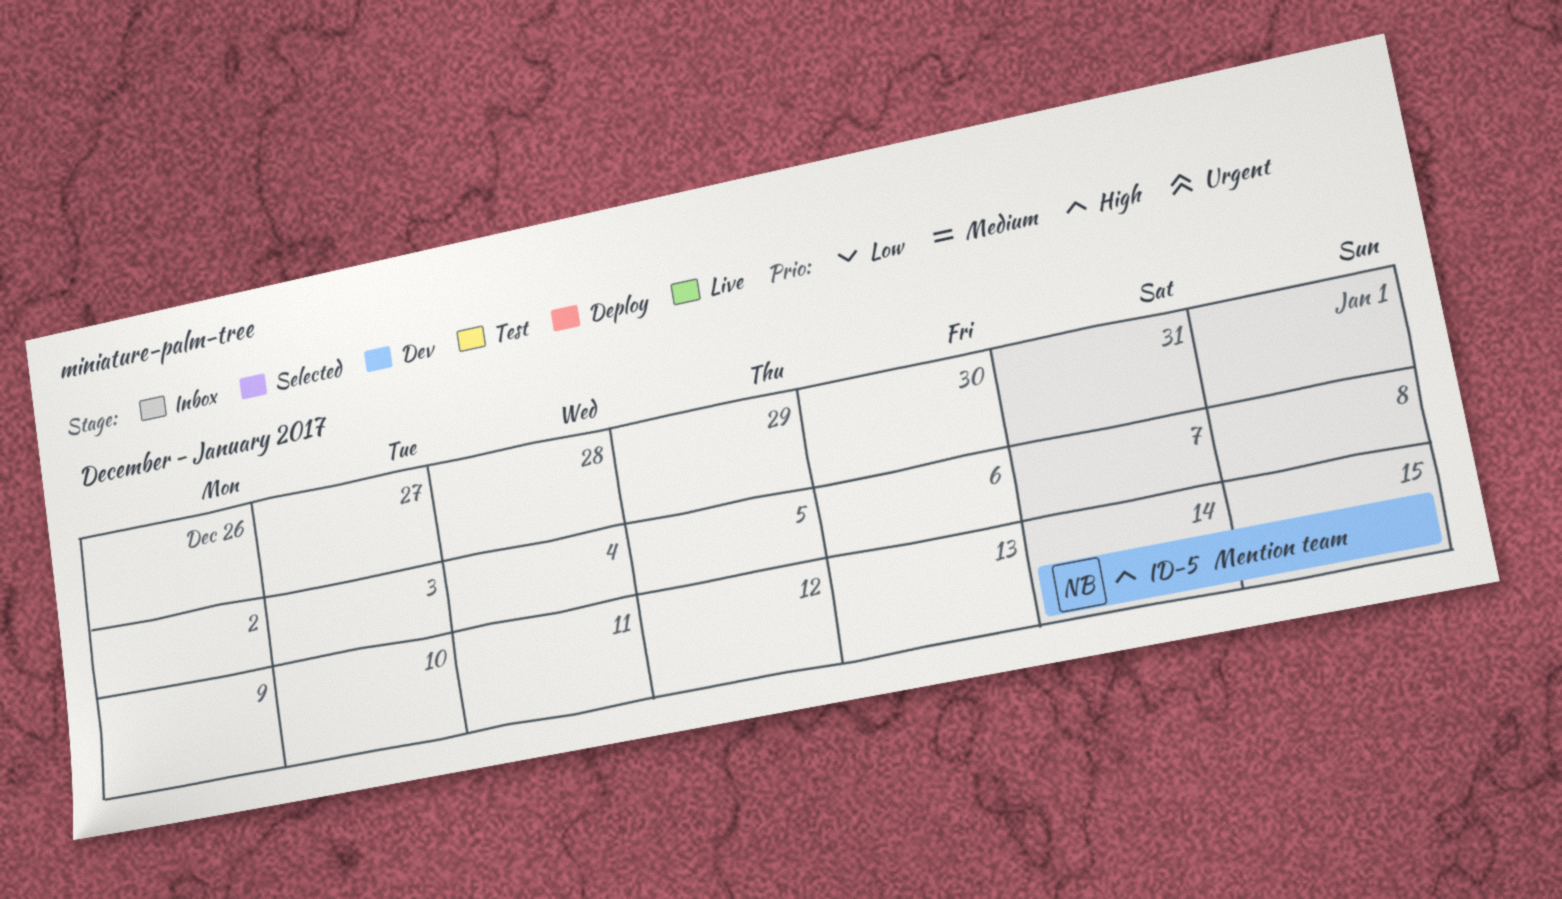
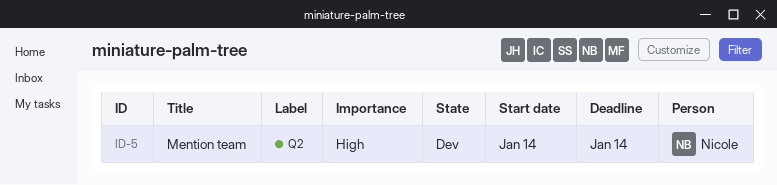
ID-5, due: Jan 15 -> Jan 14

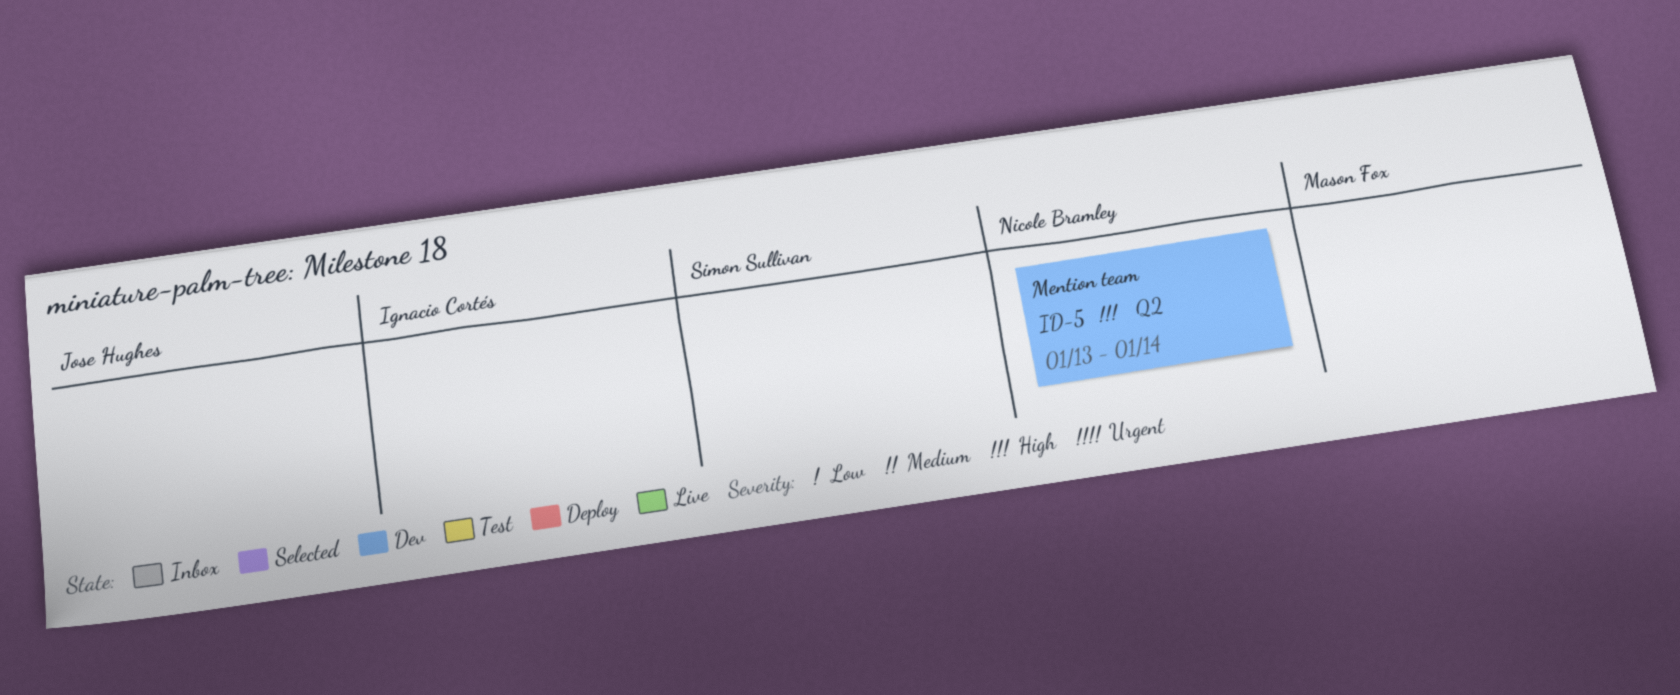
ID-5, start: Jan 14 -> Jan 13

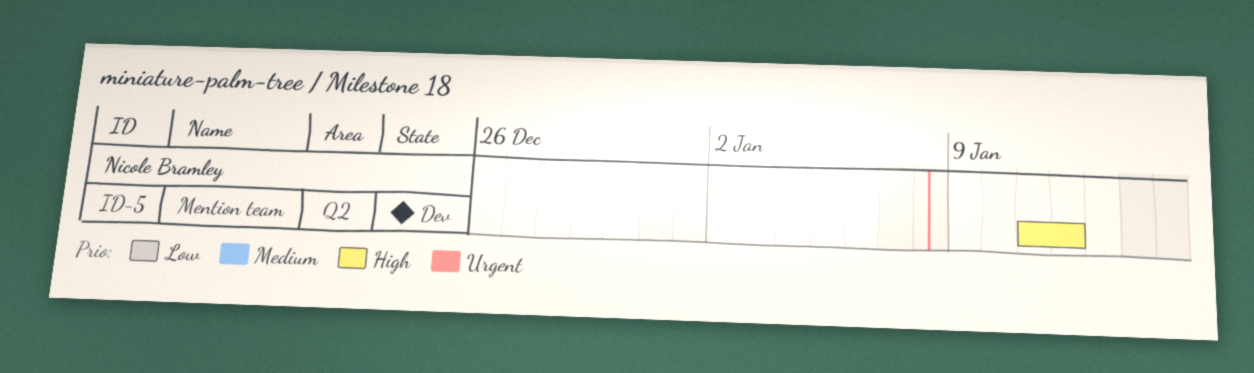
ID-5, start: Jan 13 -> Jan 11
ID-5, due: Jan 14 -> Jan 12

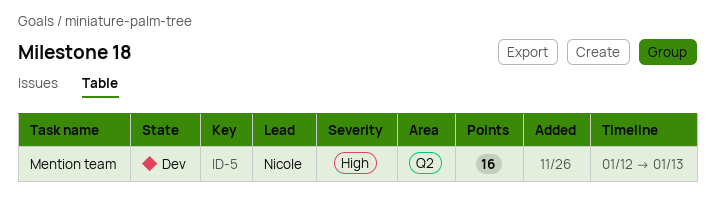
ID-5, start: Jan 11 -> Jan 12
ID-5, due: Jan 12 -> Jan 13

